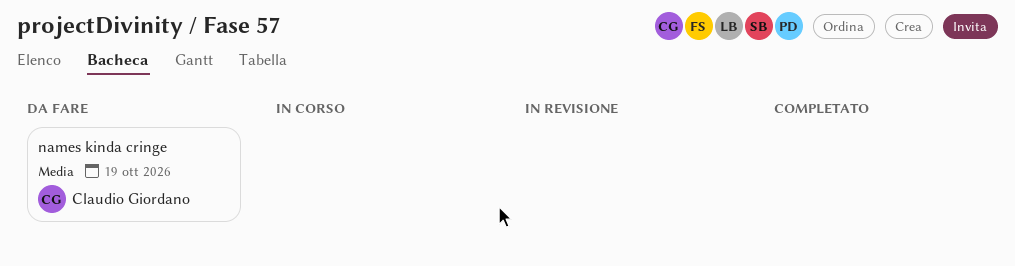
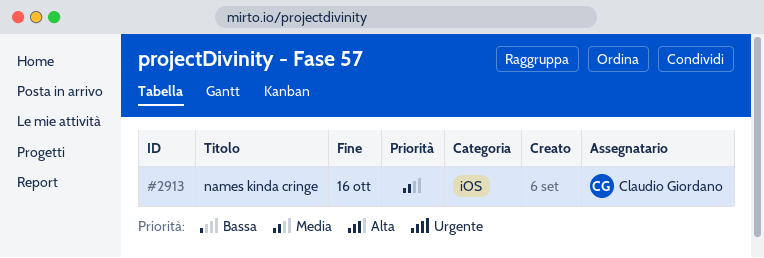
names kinda cringe, due: Oct 19 -> Oct 16

